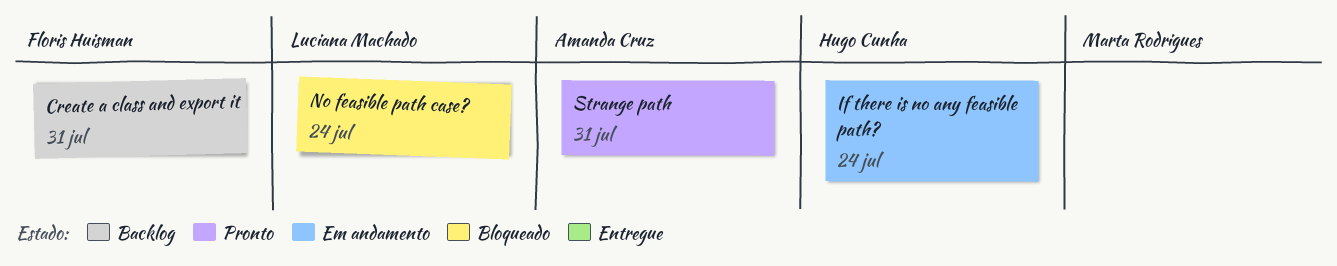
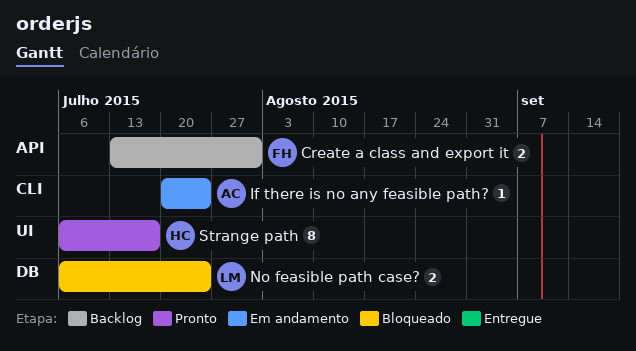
If there is no any feasible path?, owner: Hugo Cunha -> Amanda Cruz
Strange path, owner: Amanda Cruz -> Hugo Cunha
Strange path, due: Jul 31 -> Jul 17

